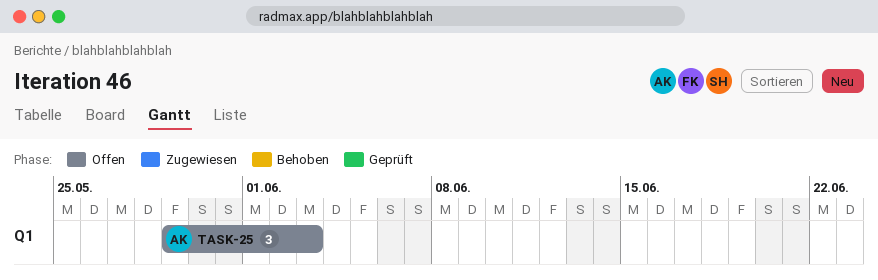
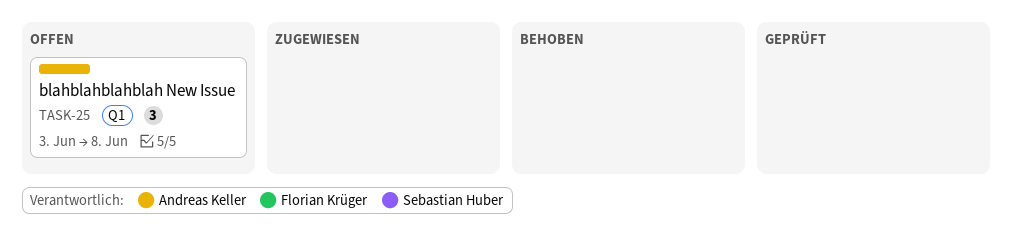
TASK-25, start: May 29 -> Jun 3
TASK-25, due: Jun 3 -> Jun 8

